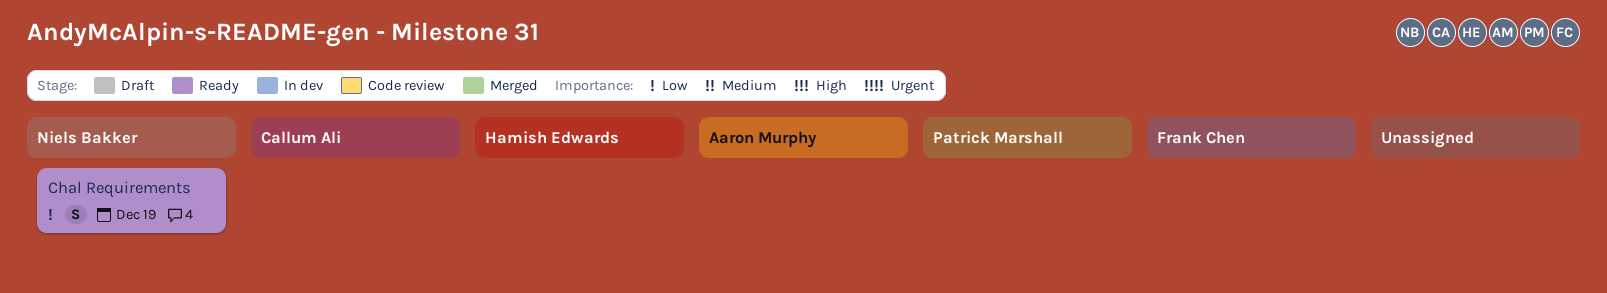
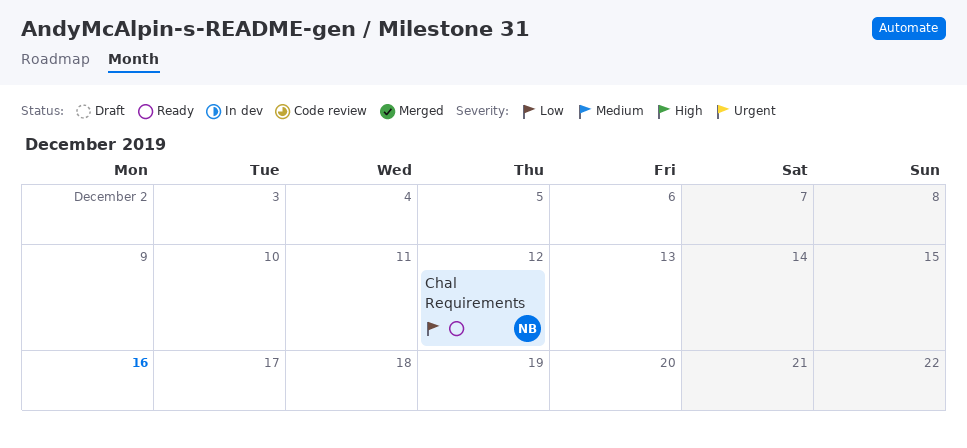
Chal Requirements, due: Dec 19 -> Dec 12

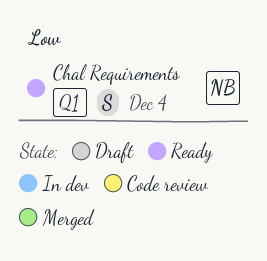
Chal Requirements, due: Dec 12 -> Dec 4

